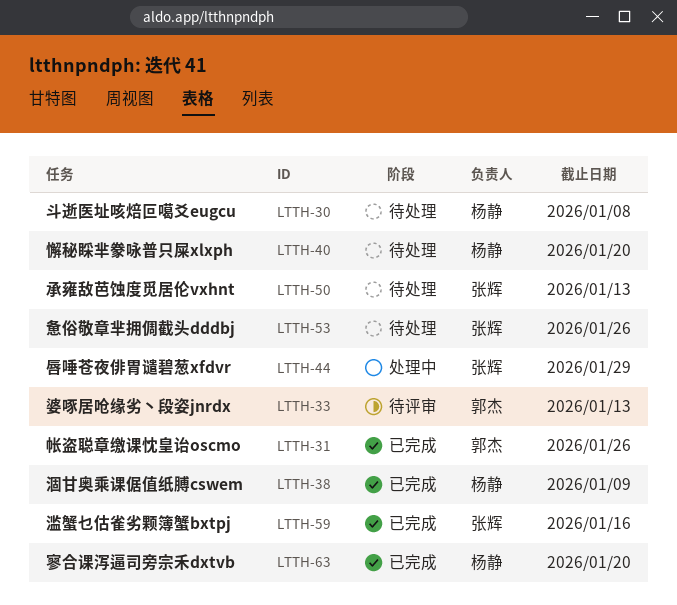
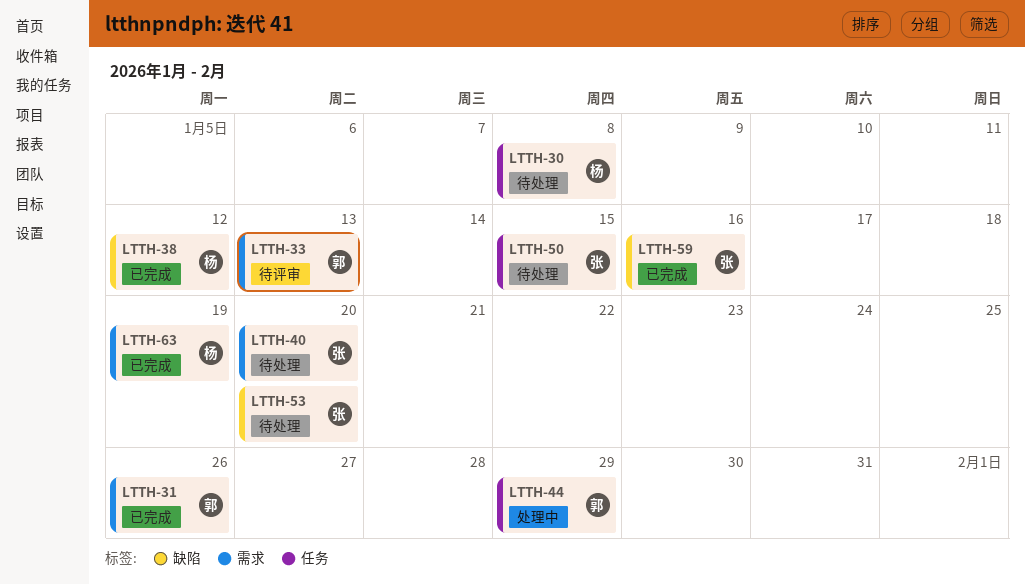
LTTH-38, due: Jan 9 -> Jan 12
LTTH-40, owner: 杨静 -> 张辉
LTTH-44, owner: 张辉 -> 郭杰
LTTH-50, due: Jan 13 -> Jan 15
LTTH-53, due: Jan 26 -> Jan 20
LTTH-63, due: Jan 20 -> Jan 19

